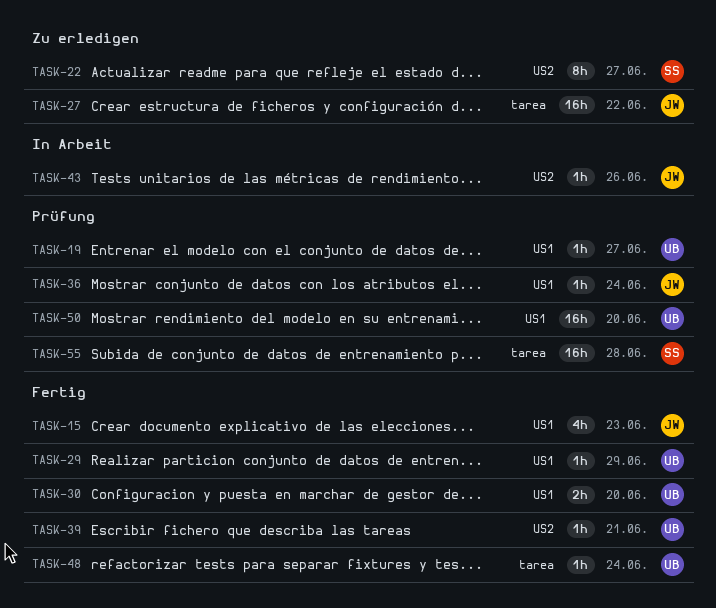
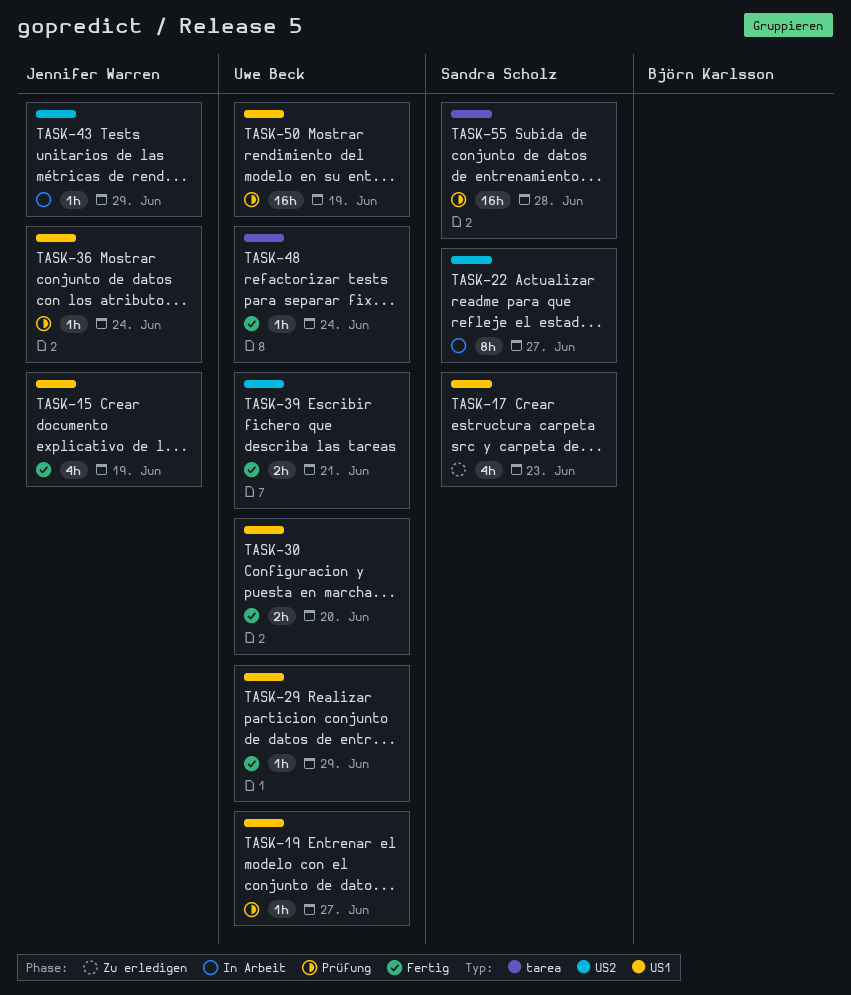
TASK-15, due: Jun 23 -> Jun 19
TASK-17: none -> present
TASK-22, status: Zu erledigen -> In Arbeit
TASK-27: present -> none
TASK-39, estimate: 1h -> 2h
TASK-43, due: Jun 26 -> Jun 29
TASK-50, due: Jun 20 -> Jun 19

